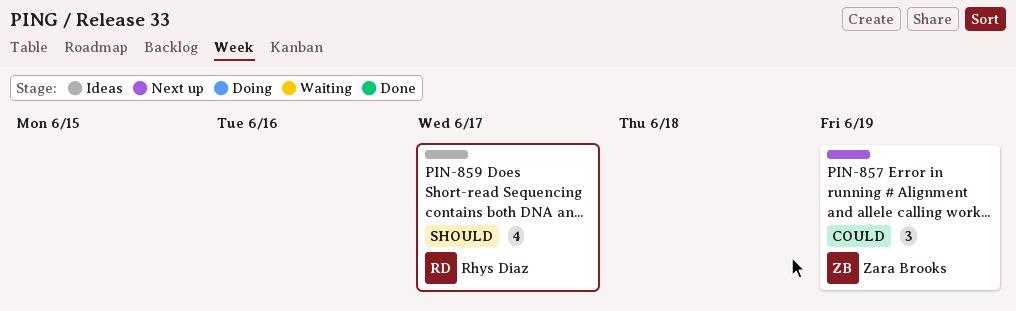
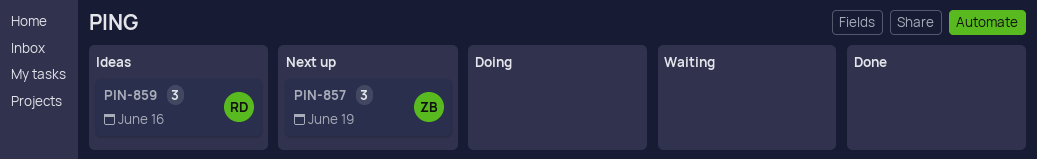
PIN-859, estimate: 4 -> 3
PIN-859, due: Jun 17 -> Jun 16

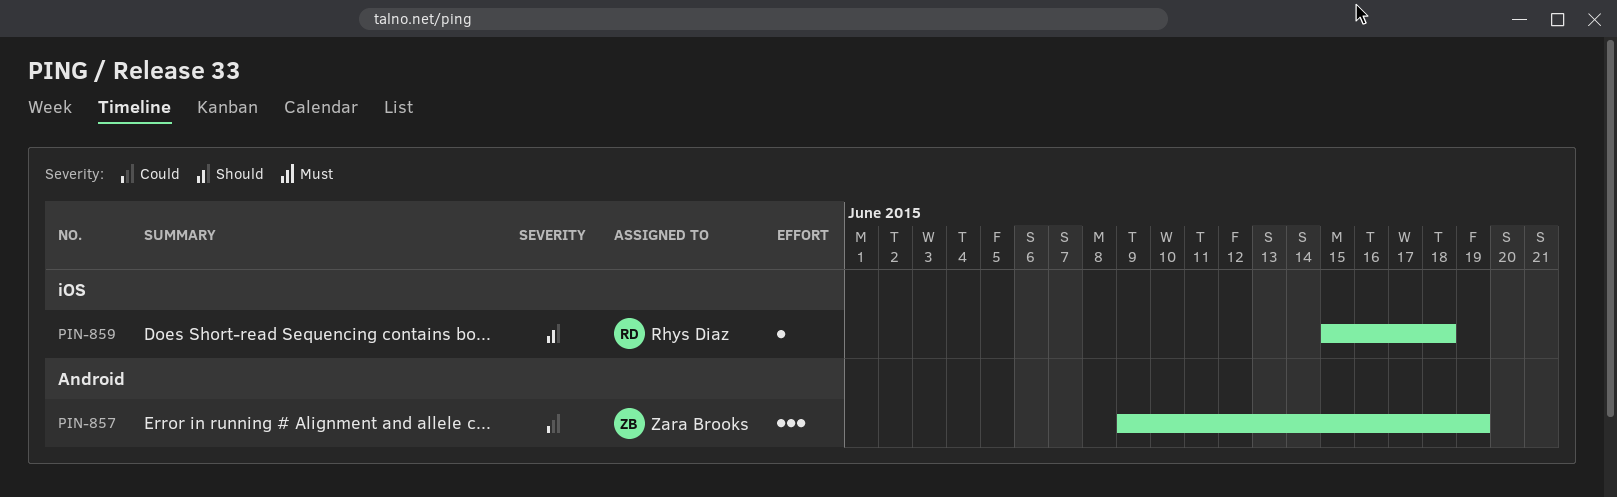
PIN-859, estimate: 3 -> 1
PIN-859, due: Jun 16 -> Jun 18

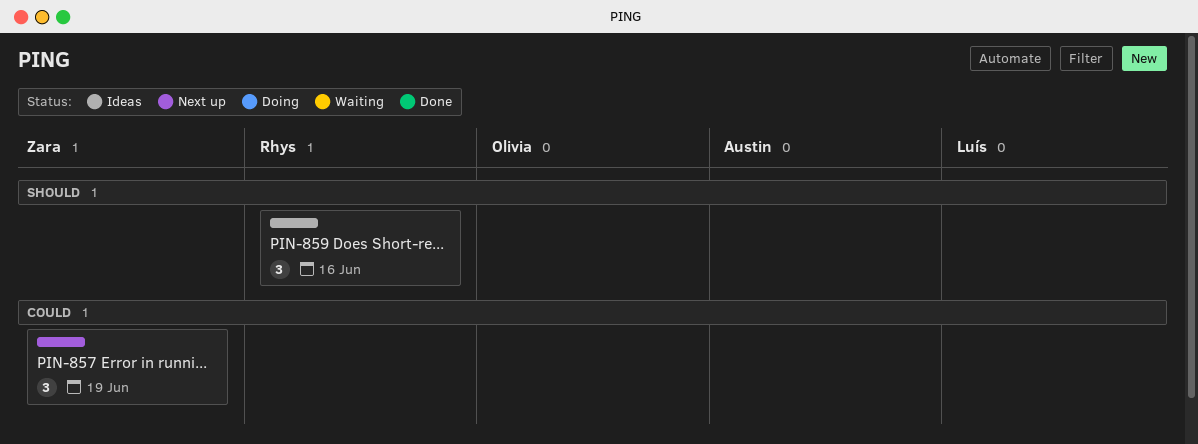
PIN-859, estimate: 1 -> 3
PIN-859, due: Jun 18 -> Jun 16

